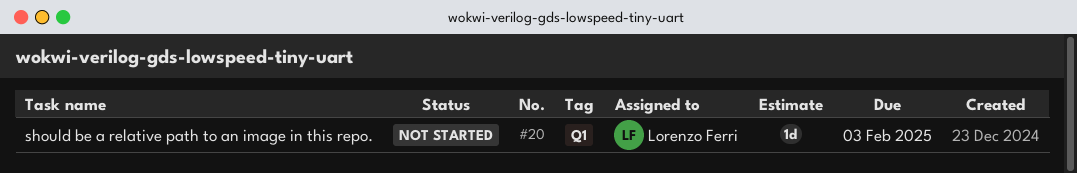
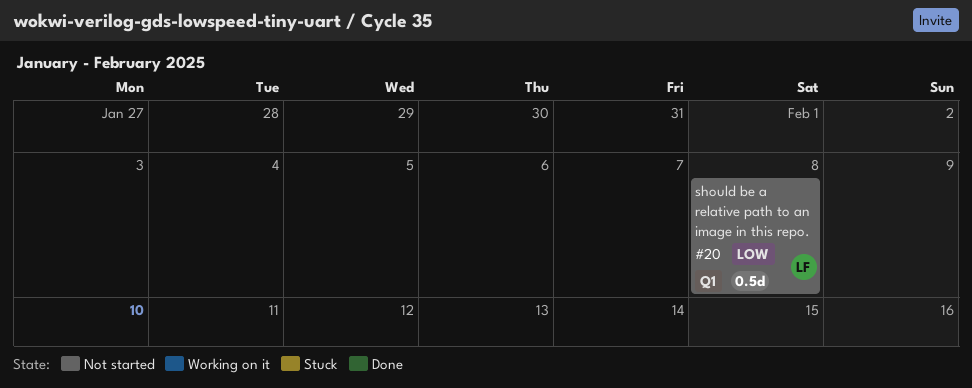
#20, estimate: 1d -> 0.5d
#20, due: Feb 3 -> Feb 8

